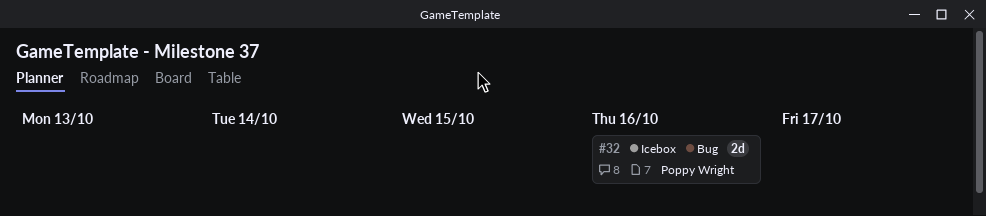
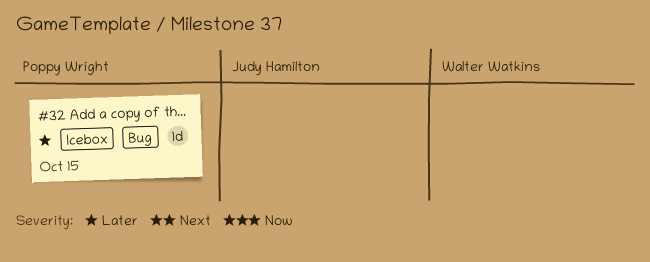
#32, estimate: 2d -> 1d
#32, due: Oct 16 -> Oct 15

